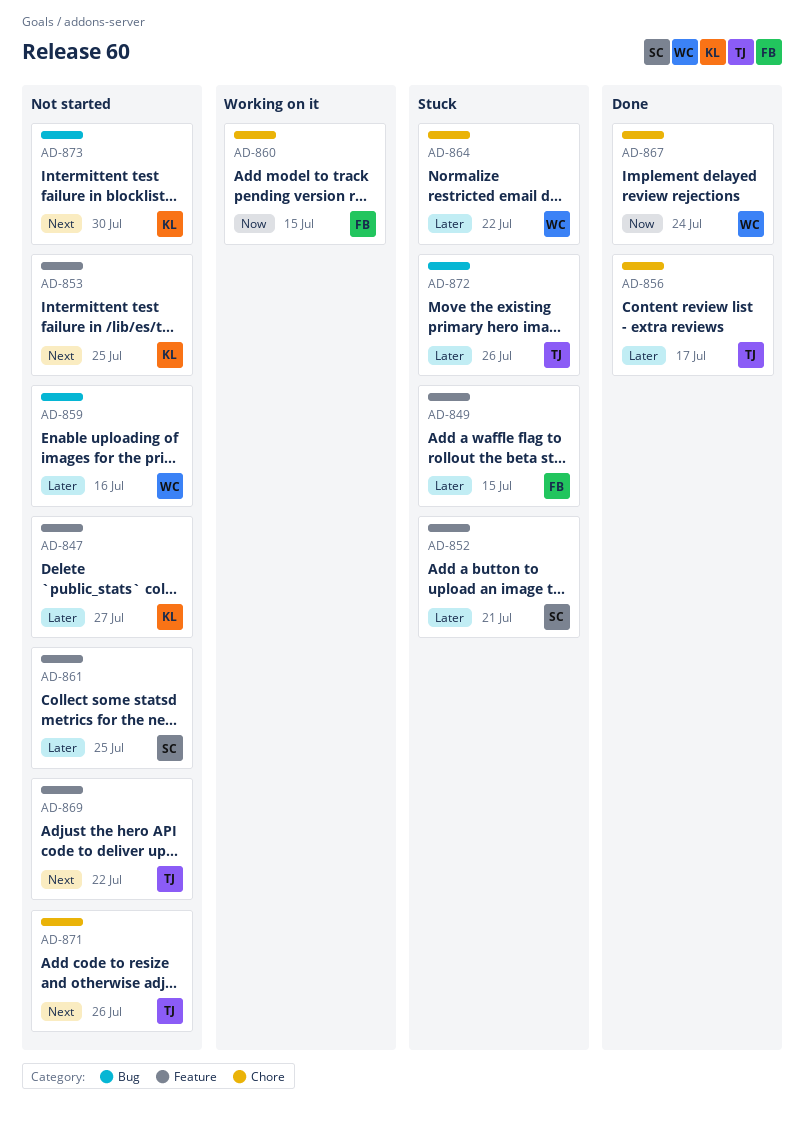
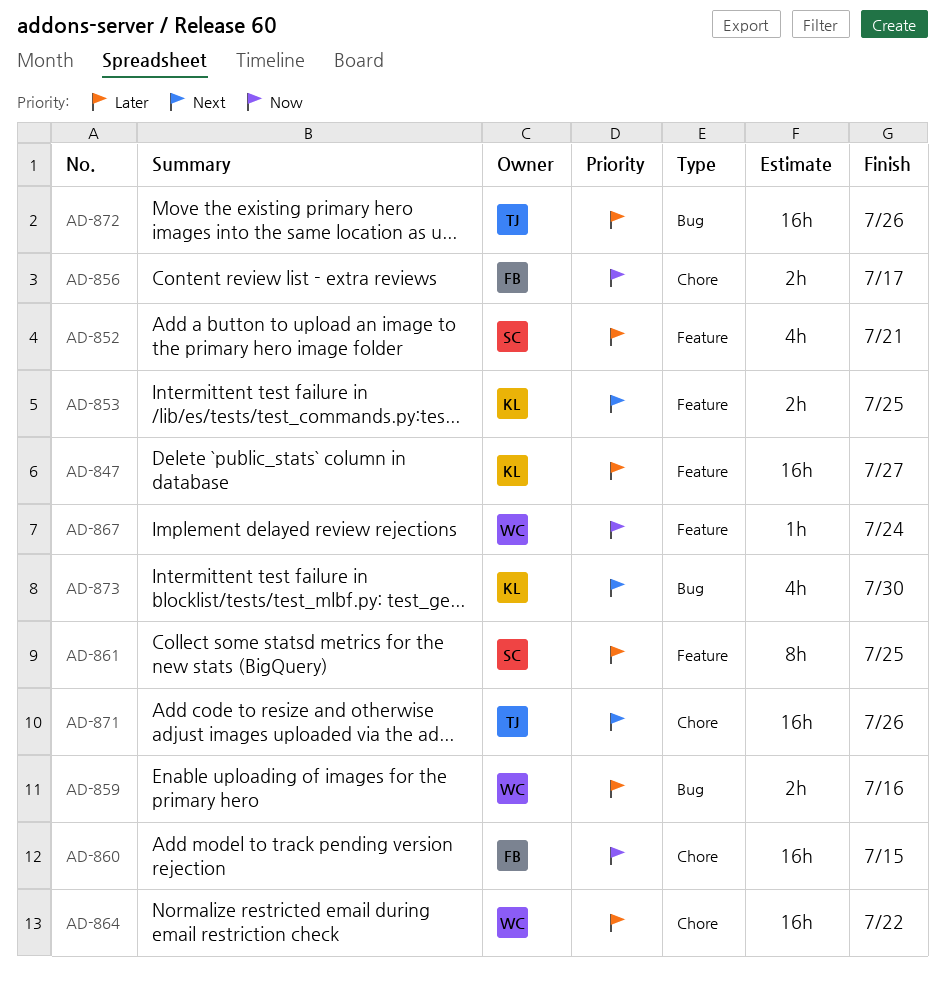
AD-849: present -> none
AD-856, owner: TJ -> FB
AD-856, priority: Later -> Now
AD-867, label: Chore -> Feature
AD-869: present -> none

